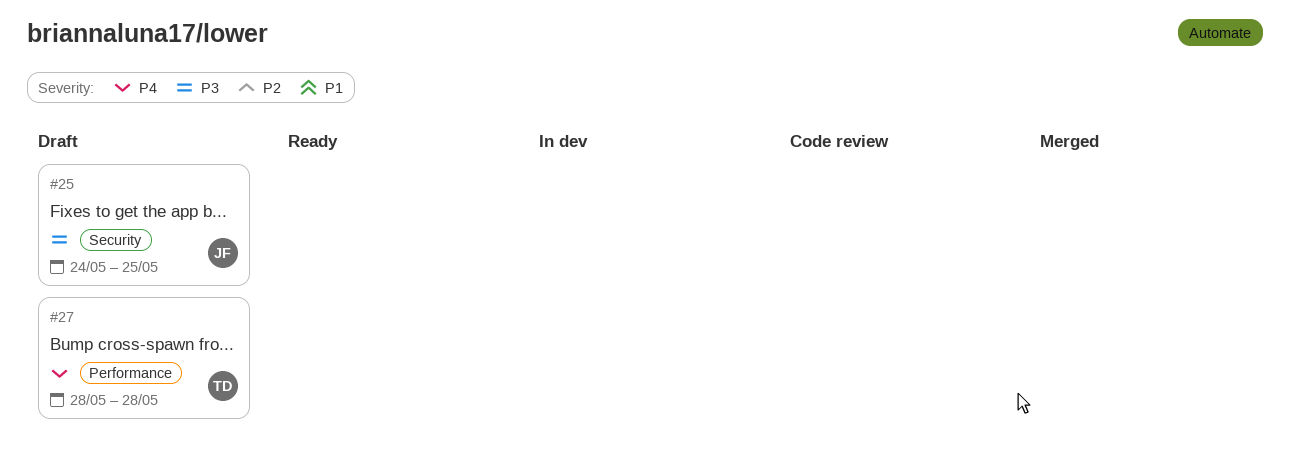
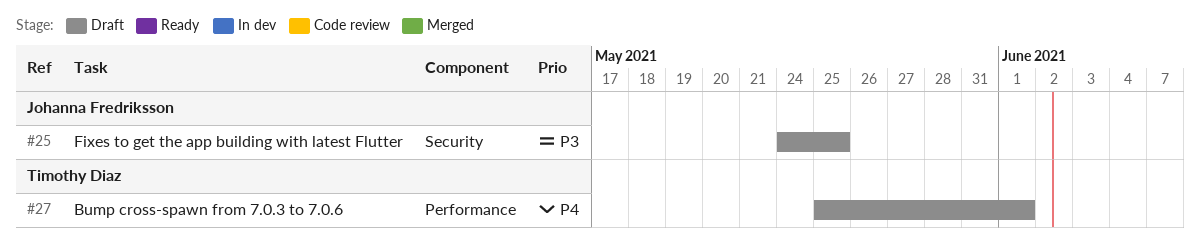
#27, start: May 28 -> May 25
#27, due: May 28 -> Jun 1

